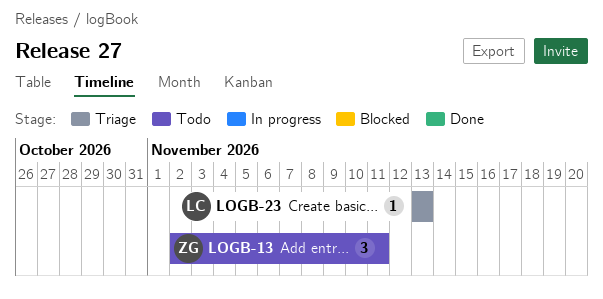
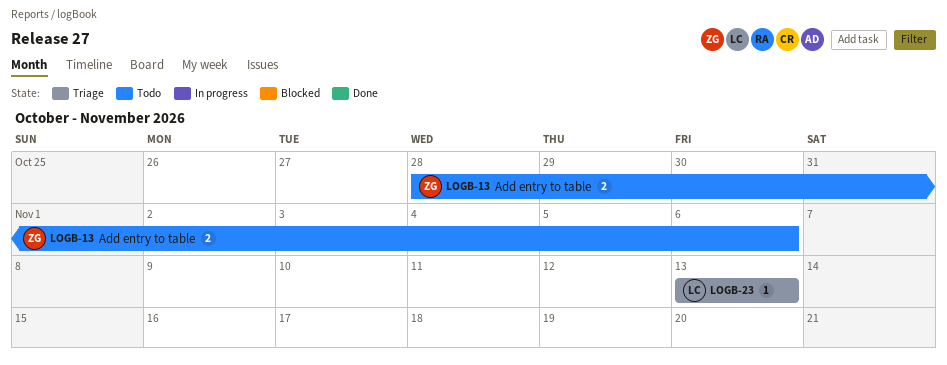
LOGB-13, estimate: 3 -> 2
LOGB-13, start: Nov 2 -> Oct 28
LOGB-13, due: Nov 11 -> Nov 6

